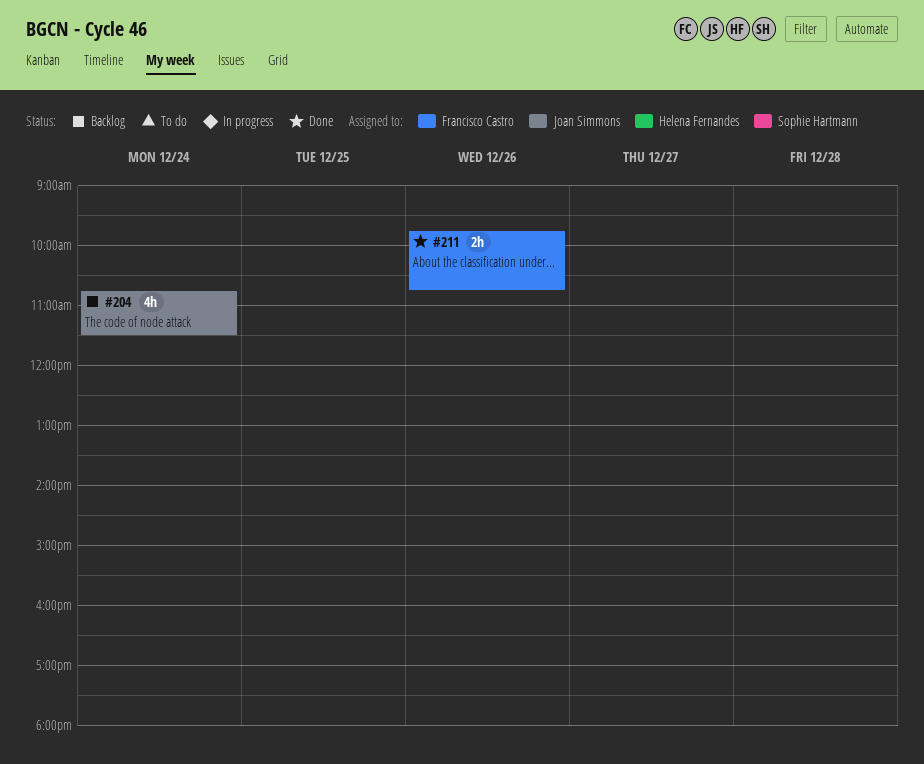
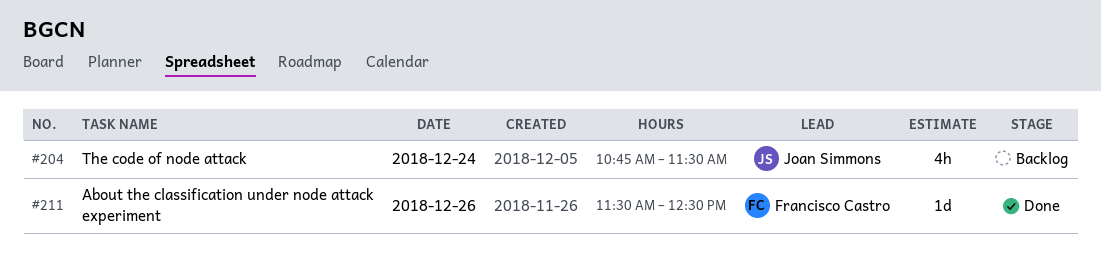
#211, estimate: 2h -> 1d
#211, begins: 09:45 -> 11:30
#211, ends: 10:45 -> 12:30

